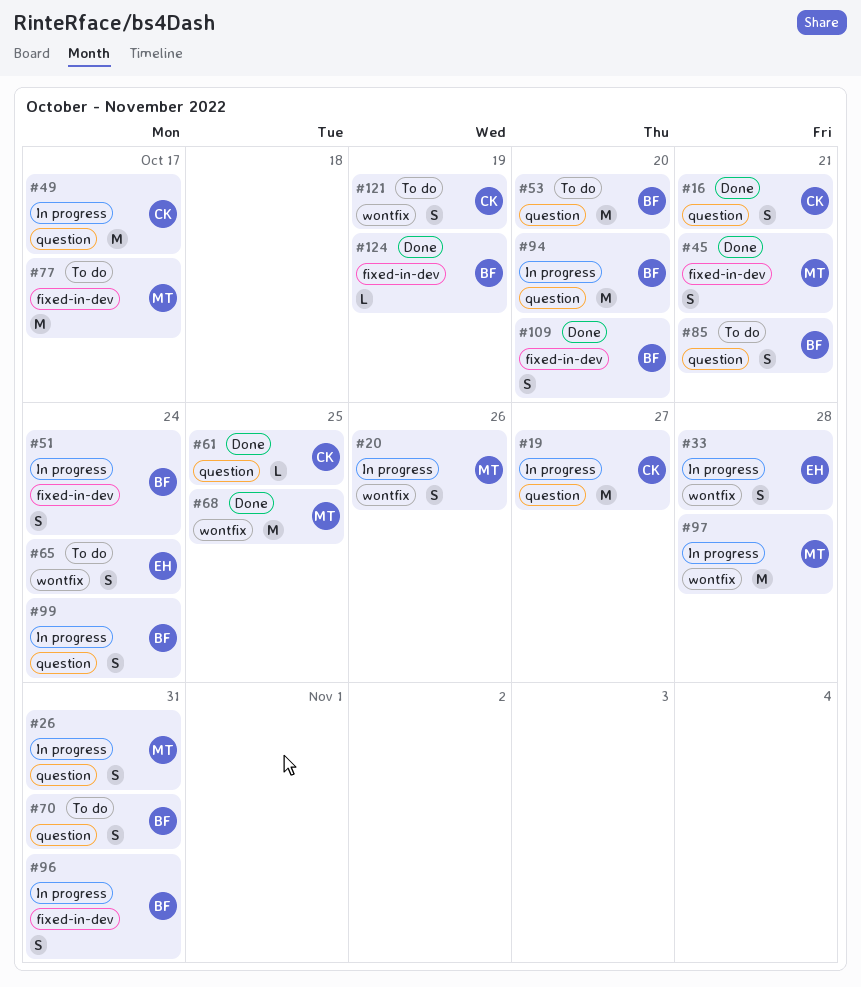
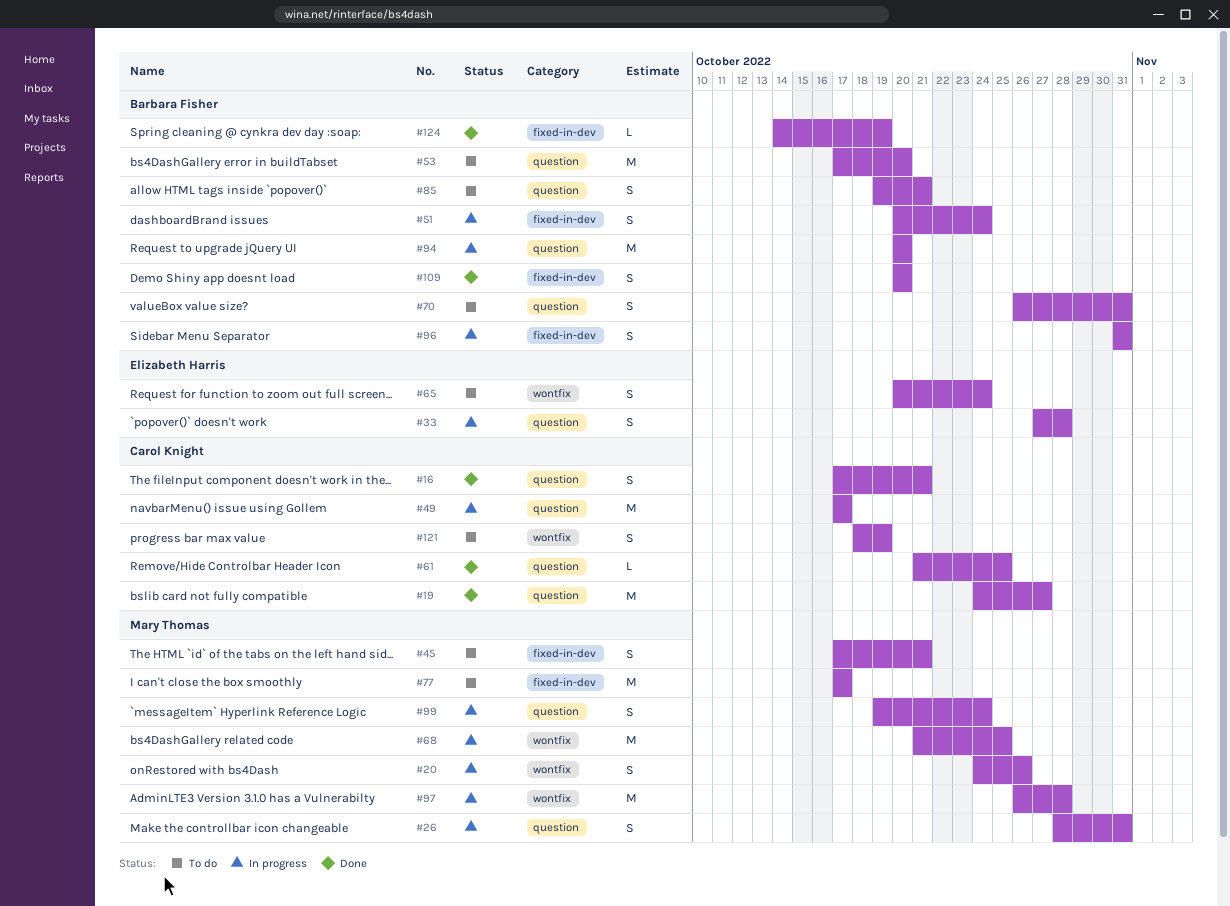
#19, status: In progress -> Done
#33, label: wontfix -> question
#45, status: Done -> To do
#68, status: Done -> In progress
#99, owner: Barbara Fisher -> Mary Thomas

